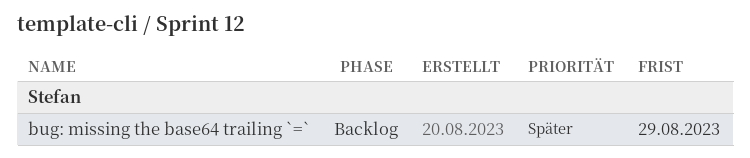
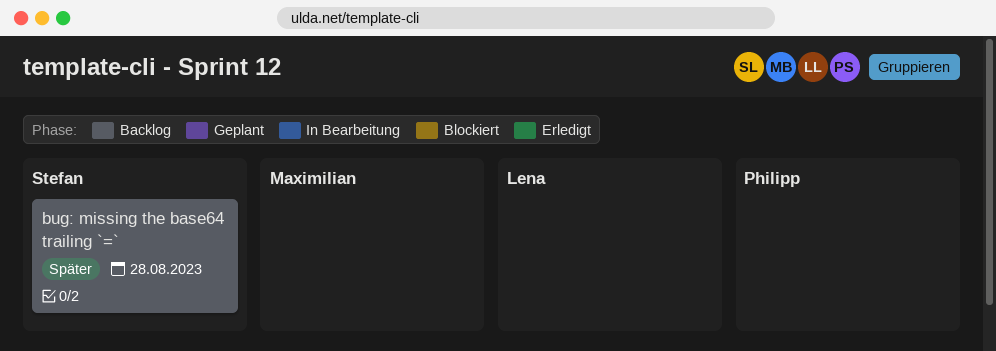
bug: missing the base64 trailing `=`, due: Aug 29 -> Aug 28

